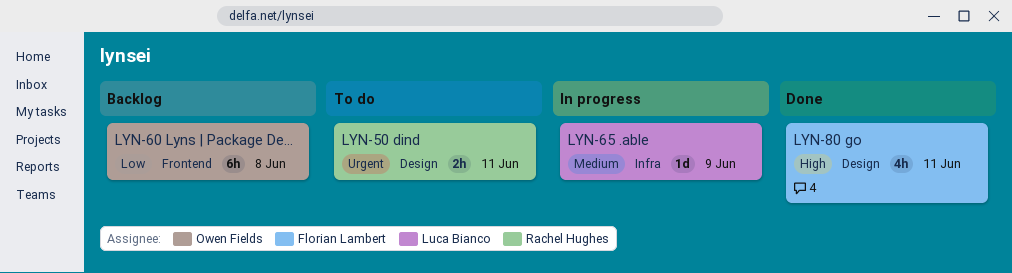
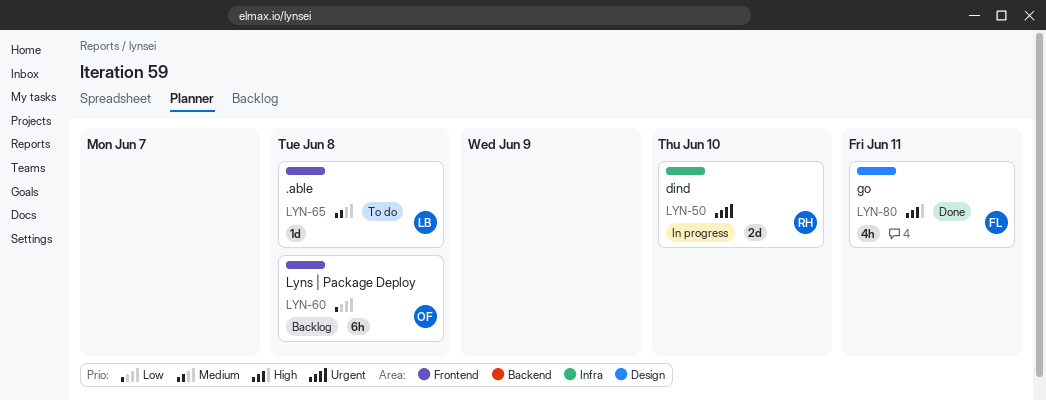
LYN-50, status: To do -> In progress
LYN-50, label: Design -> Infra
LYN-50, estimate: 2h -> 2d
LYN-50, due: Jun 11 -> Jun 10
LYN-65, status: In progress -> To do
LYN-65, label: Infra -> Frontend
LYN-65, due: Jun 9 -> Jun 8

